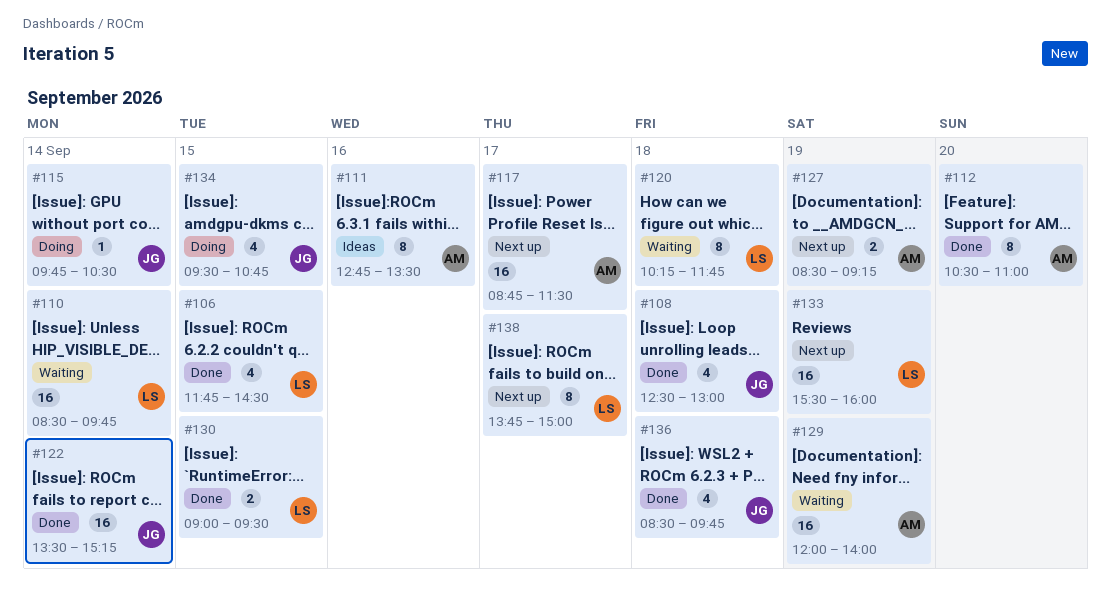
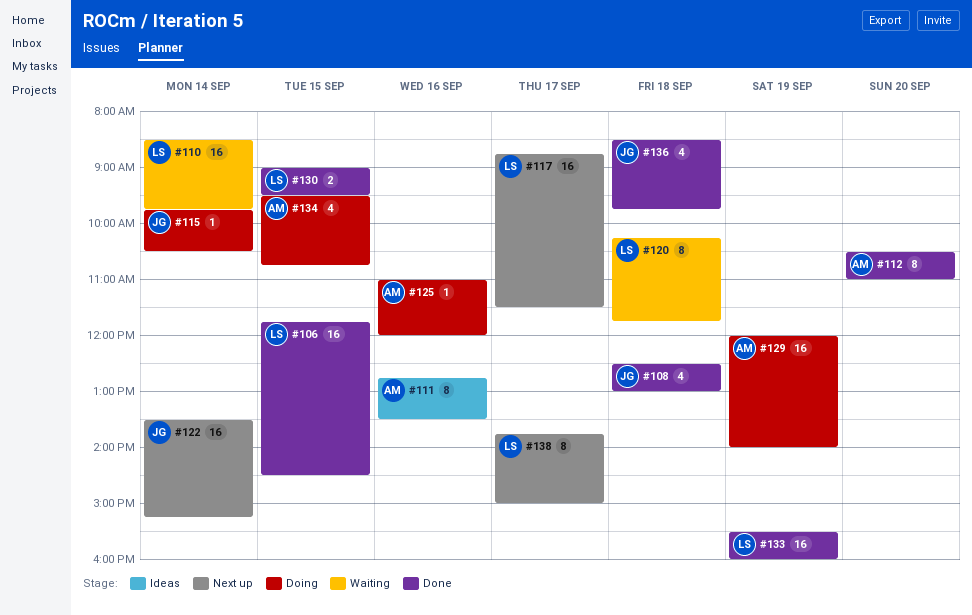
#106, estimate: 4 -> 16
#117, owner: AM -> LS
#122, status: Done -> Next up
#125: none -> present
#127: present -> none
#129, status: Waiting -> Doing
#133, status: Next up -> Done
#134, owner: JG -> AM

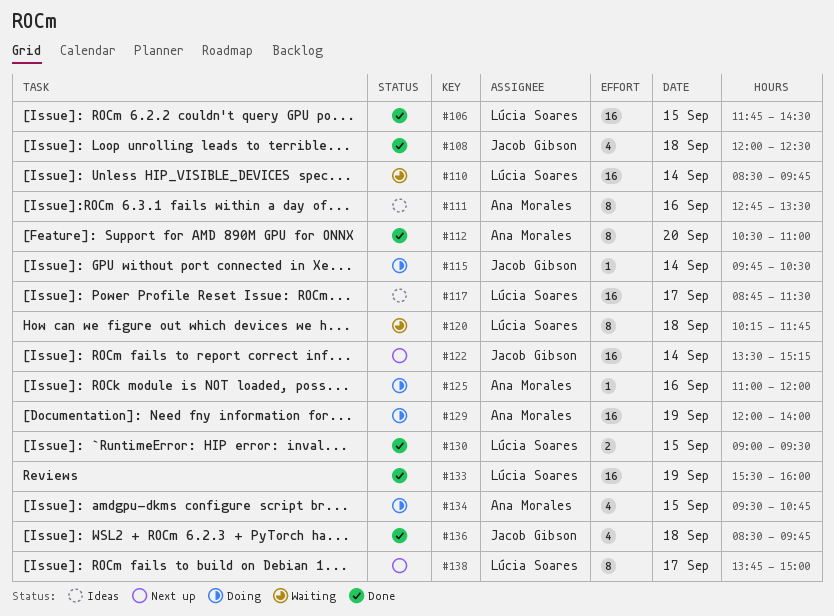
#108, begins: 12:30 -> 12:00
#108, ends: 13:00 -> 12:30
#117, status: Next up -> Ideas

